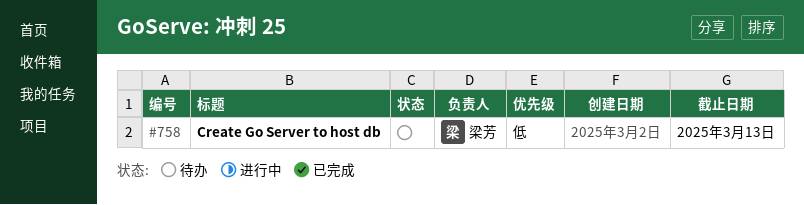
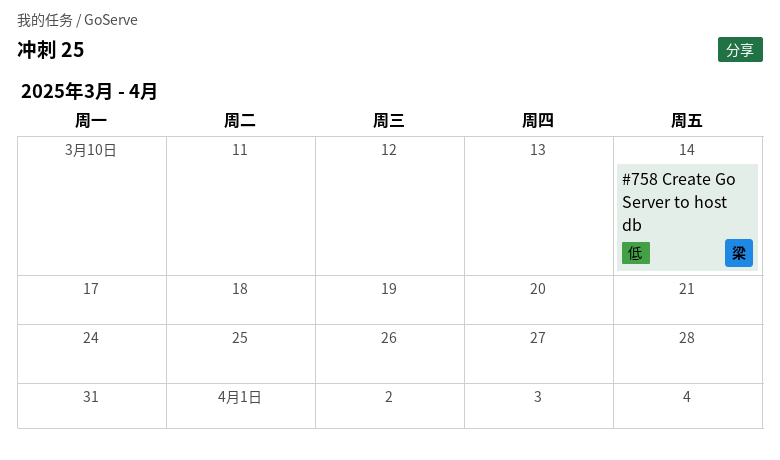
#758, due: Mar 13 -> Mar 14

